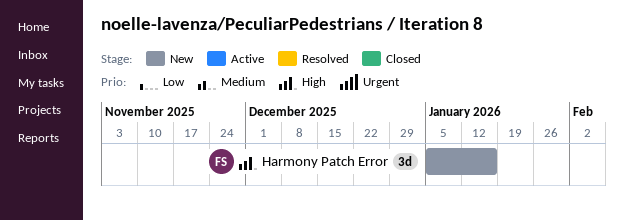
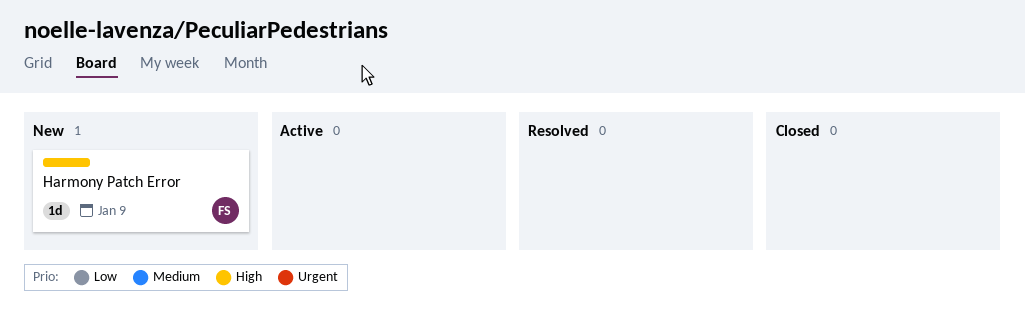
Harmony Patch Error, estimate: 3d -> 1d
Harmony Patch Error, due: Jan 16 -> Jan 9

